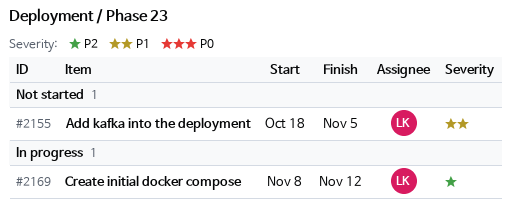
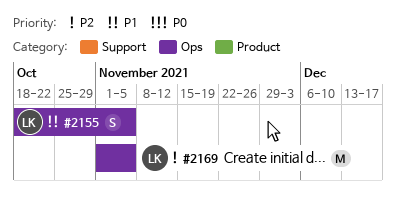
#2169, start: Nov 8 -> Nov 1
#2169, due: Nov 12 -> Nov 5

